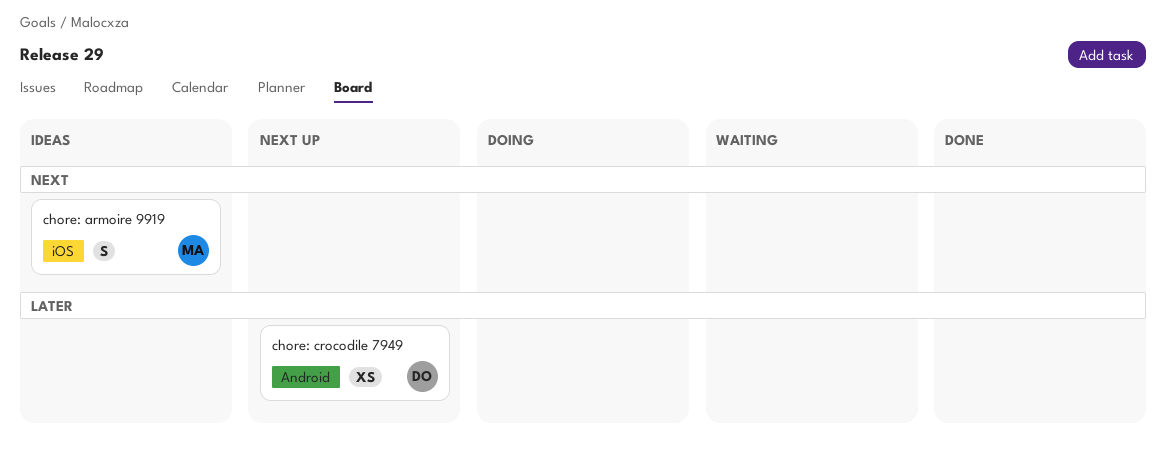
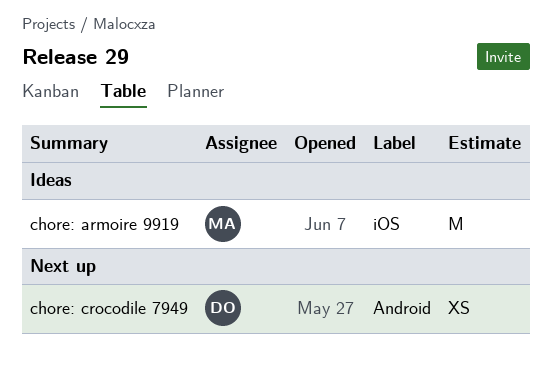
chore: armoire 9919, estimate: S -> M

